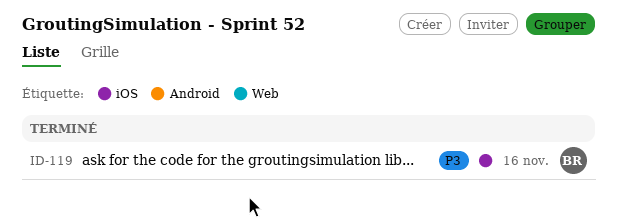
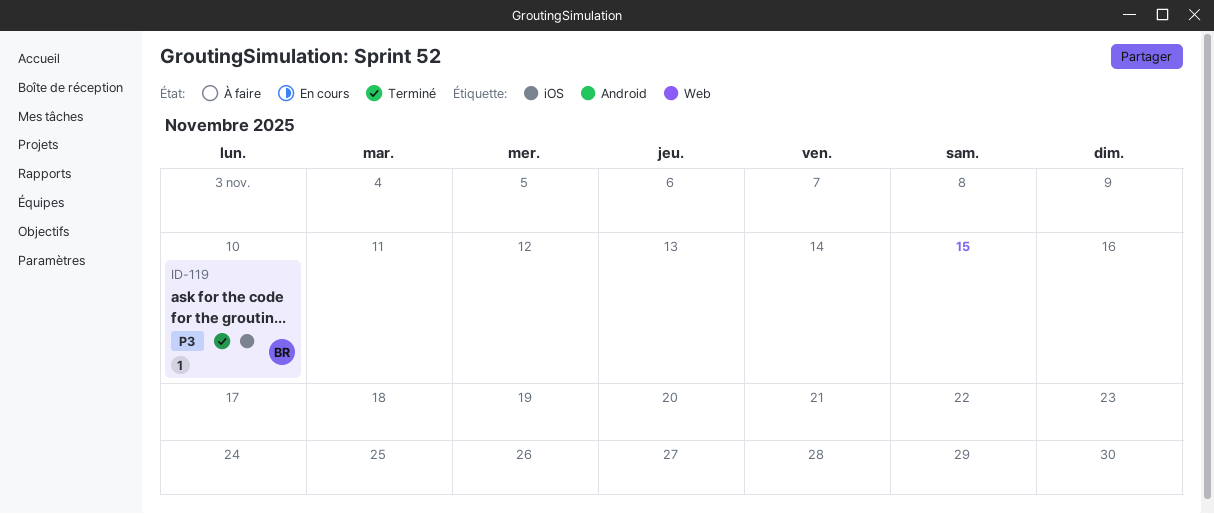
ID-119, due: Nov 16 -> Nov 10

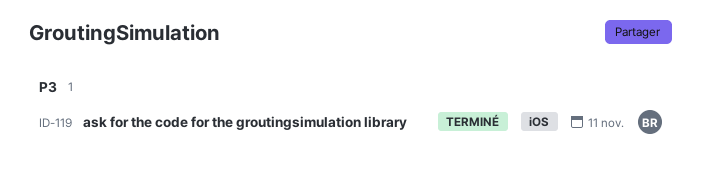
ID-119, due: Nov 10 -> Nov 11

